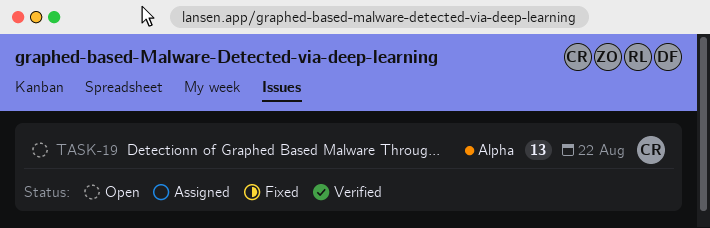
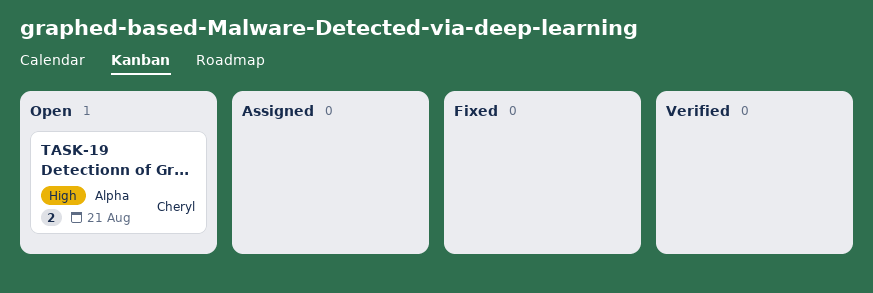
TASK-19, estimate: 13 -> 2
TASK-19, due: Aug 22 -> Aug 21

